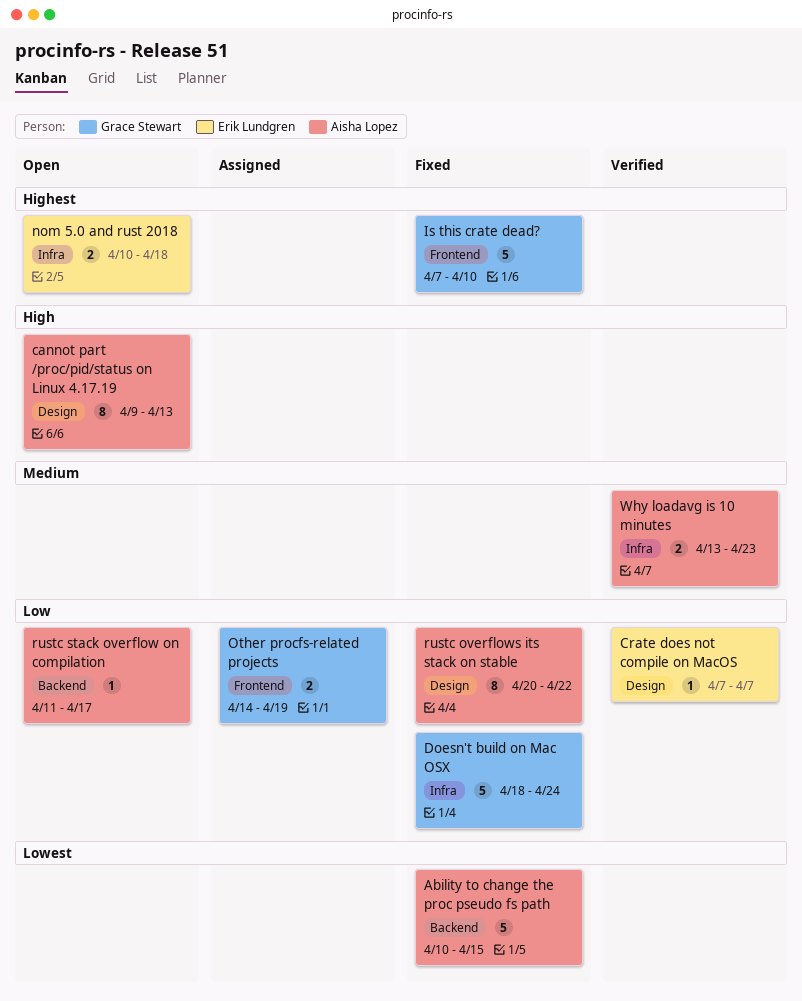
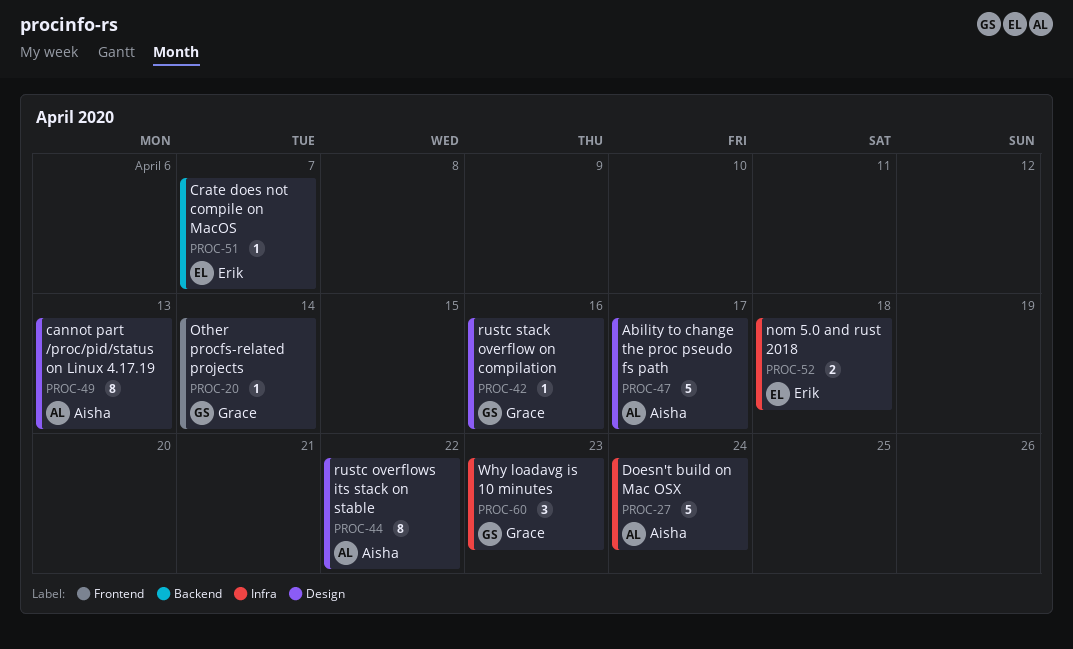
Ability to change the proc pseudo fs path, label: Backend -> Design
Ability to change the proc pseudo fs path, due: Apr 15 -> Apr 17
Crate does not compile on MacOS, label: Design -> Backend
Doesn't build on Mac OSX, owner: Grace Stewart -> Aisha Lopez
Is this crate dead?: present -> none
Other procfs-related projects, estimate: 2 -> 1
Other procfs-related projects, due: Apr 19 -> Apr 14
rustc stack overflow on compilation, owner: Aisha Lopez -> Grace Stewart
rustc stack overflow on compilation, label: Backend -> Design
rustc stack overflow on compilation, due: Apr 17 -> Apr 16
Why loadavg is 10 minutes, owner: Aisha Lopez -> Grace Stewart
Why loadavg is 10 minutes, estimate: 2 -> 3

